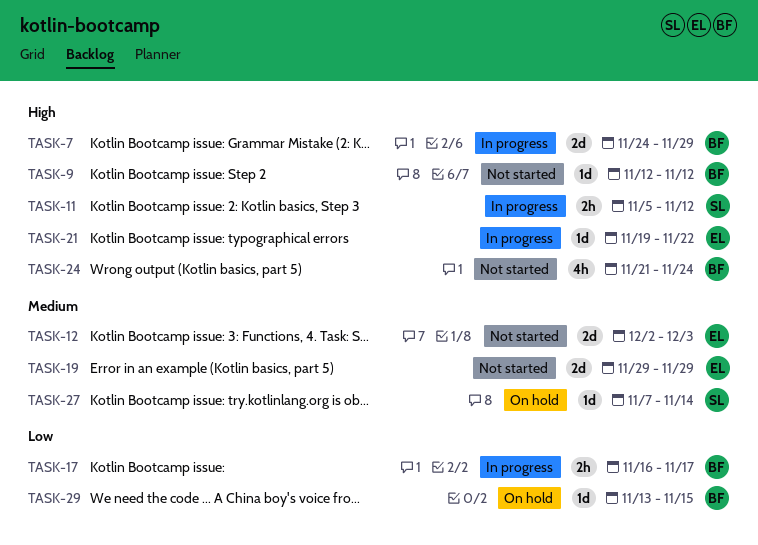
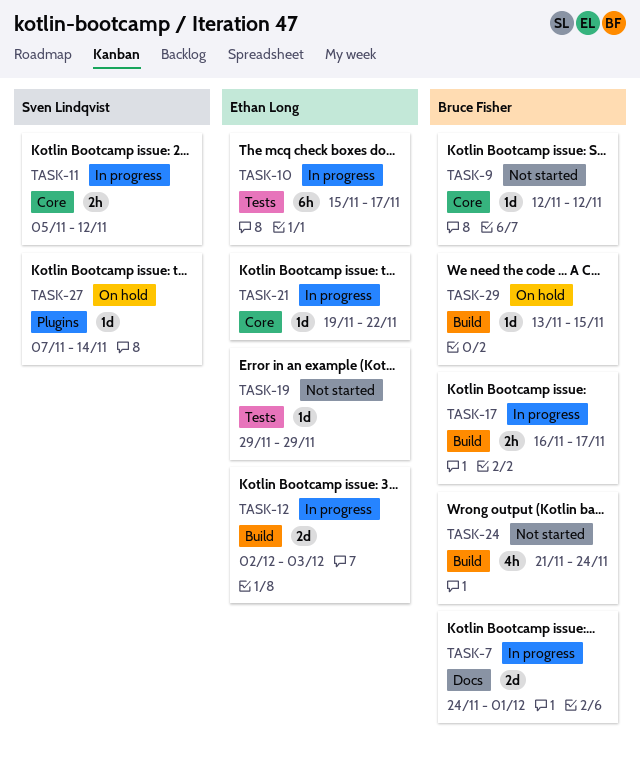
TASK-7, due: Nov 29 -> Dec 1
TASK-10: none -> present
TASK-12, status: Not started -> In progress
TASK-19, estimate: 2d -> 1d

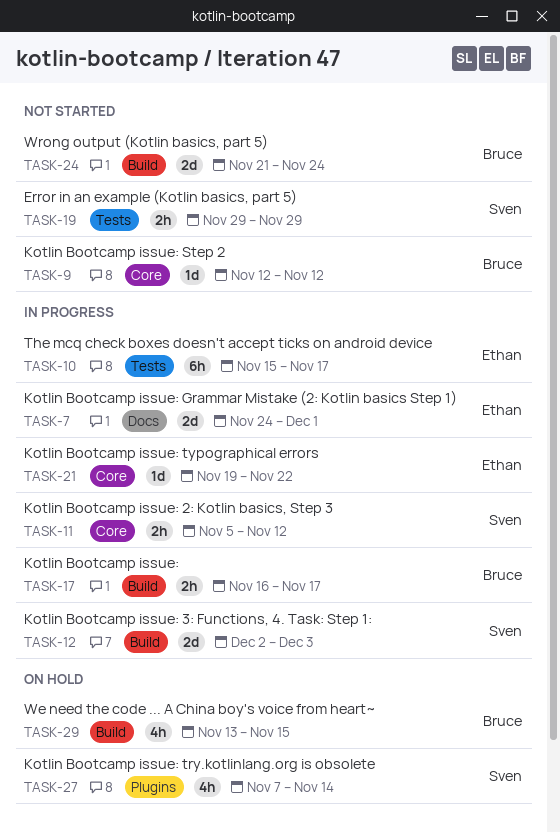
TASK-7, owner: Bruce Fisher -> Ethan Long
TASK-12, owner: Ethan Long -> Sven Lindqvist
TASK-19, owner: Ethan Long -> Sven Lindqvist
TASK-19, estimate: 1d -> 2h
TASK-24, estimate: 4h -> 2d
TASK-27, estimate: 1d -> 4h
TASK-29, estimate: 1d -> 4h

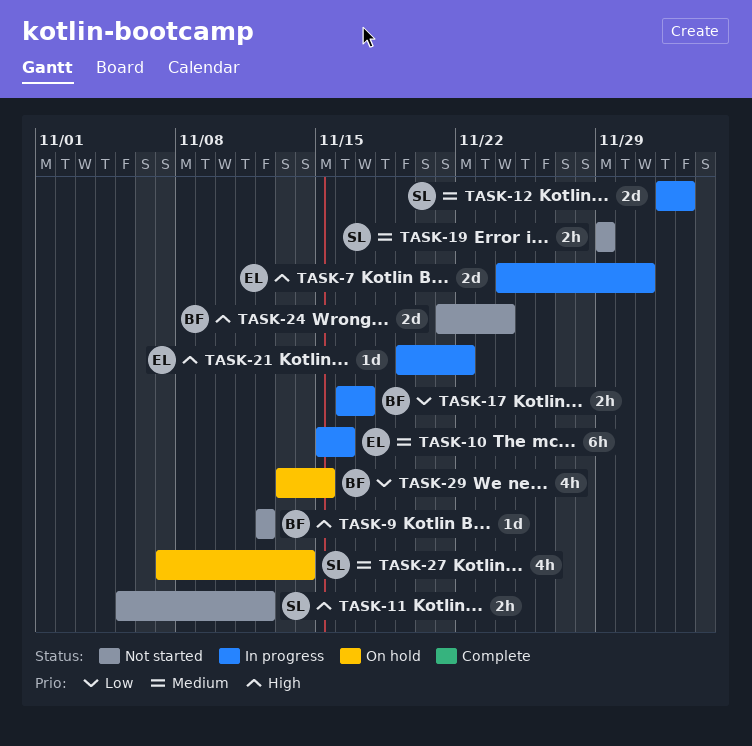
TASK-10, due: Nov 17 -> Nov 16
TASK-11, status: In progress -> Not started

